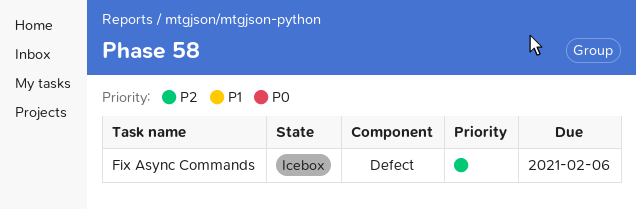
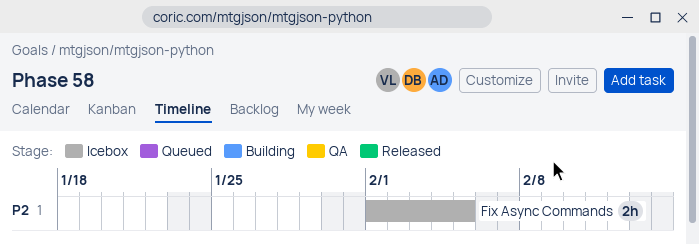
Fix Async Commands, due: Feb 6 -> Feb 5

